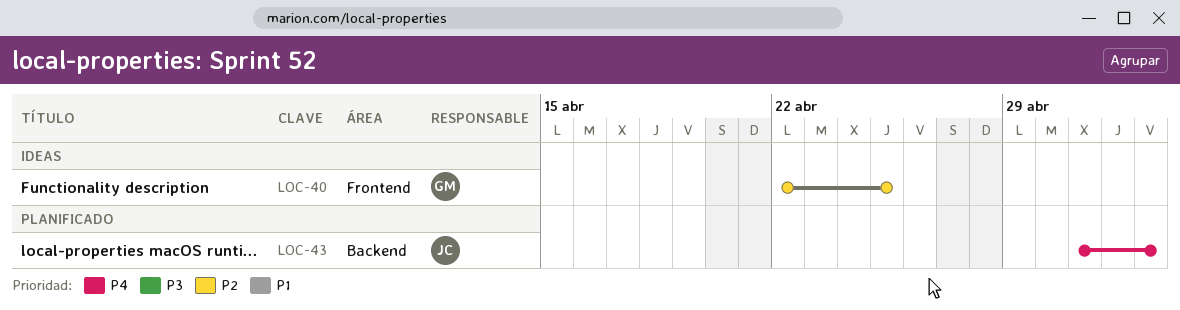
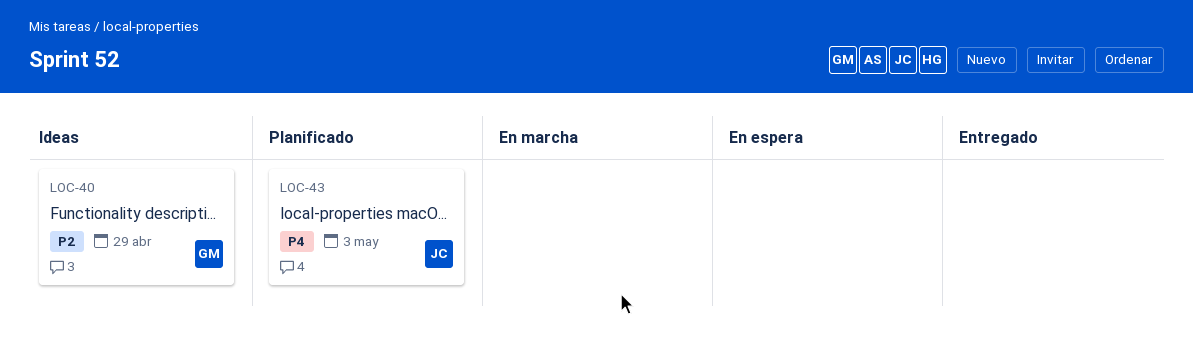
LOC-40, due: Apr 25 -> Apr 29

